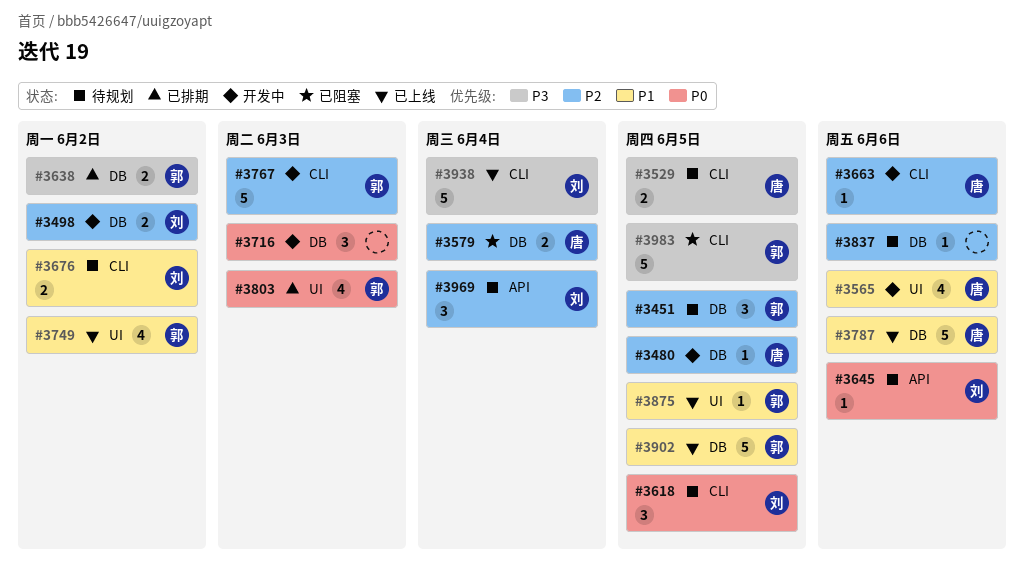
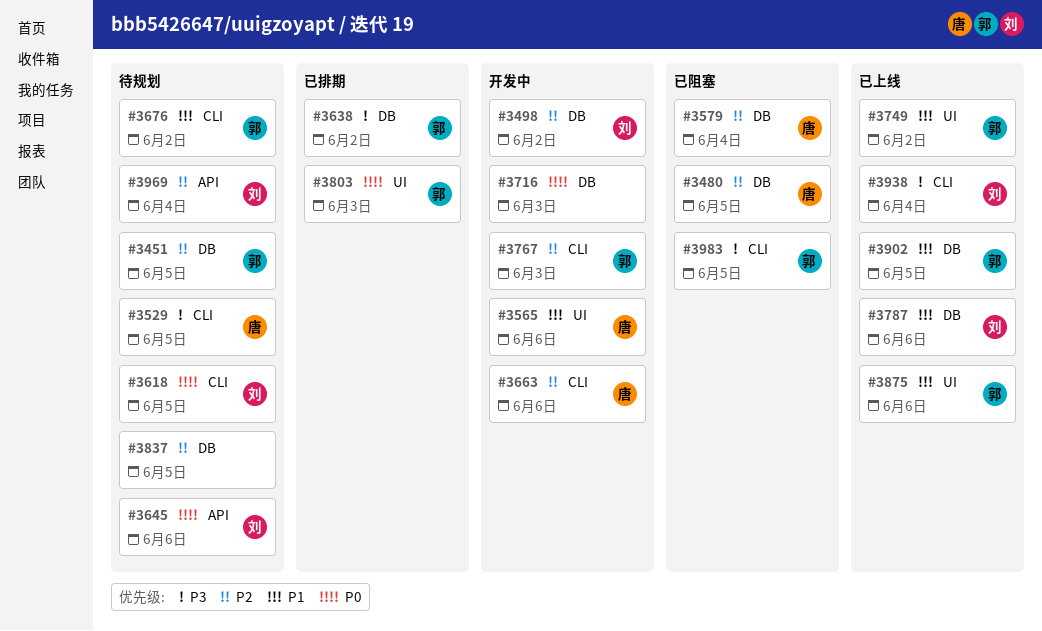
#3480, status: 开发中 -> 已阻塞
#3676, owner: 刘 -> 郭
#3787, owner: 唐 -> 刘
#3837, due: Jun 6 -> Jun 5
#3875, due: Jun 5 -> Jun 6

